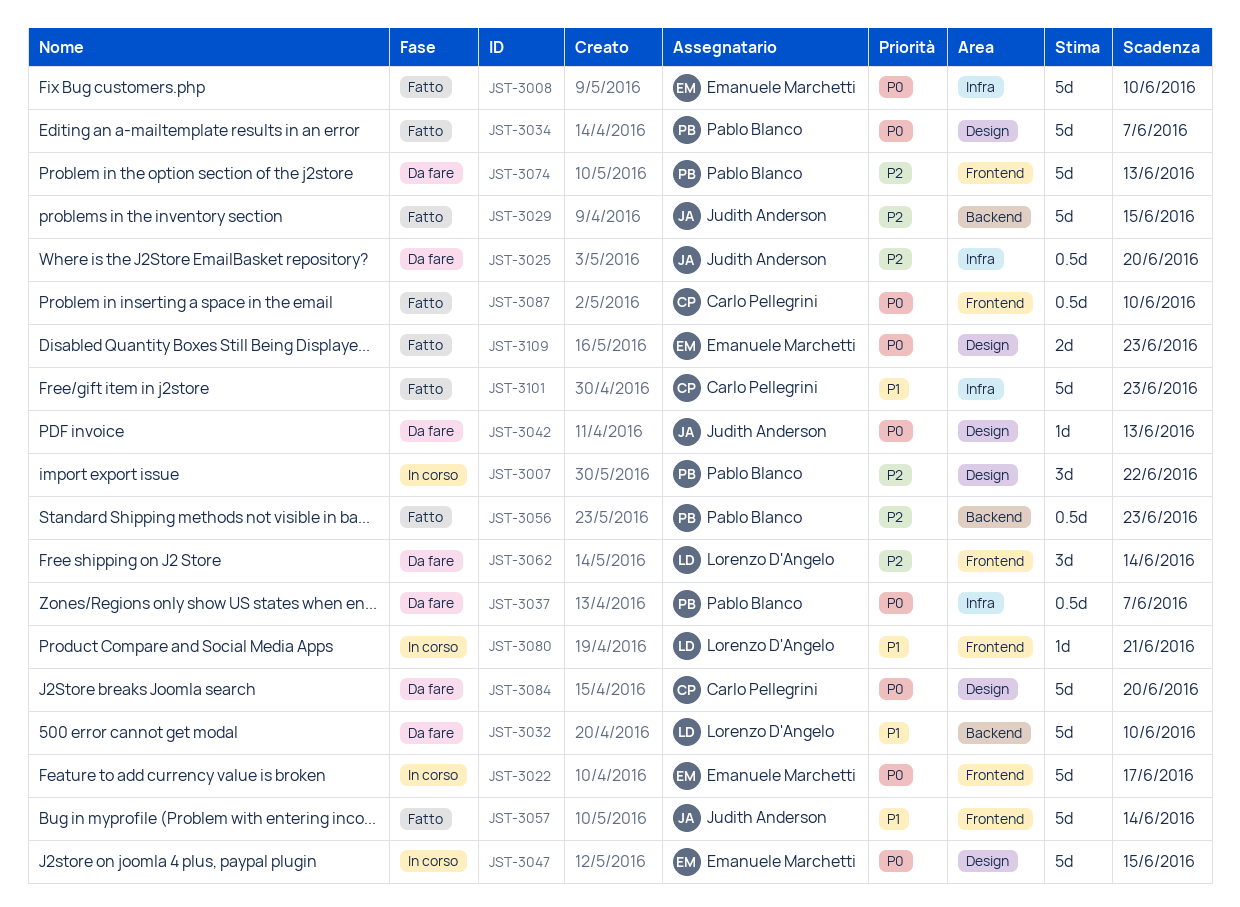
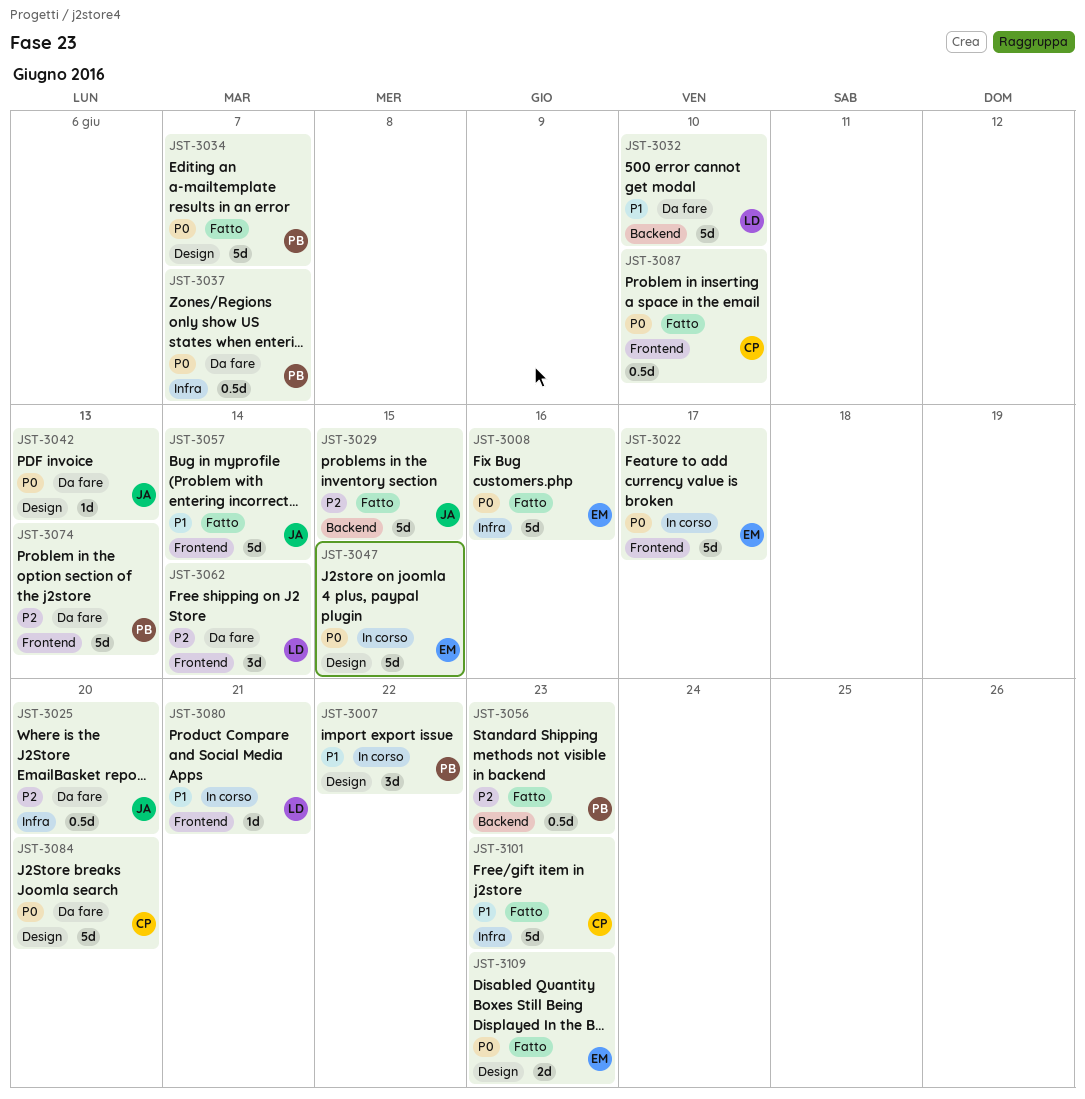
JST-3007, priority: P2 -> P1
JST-3008, due: Jun 10 -> Jun 16

